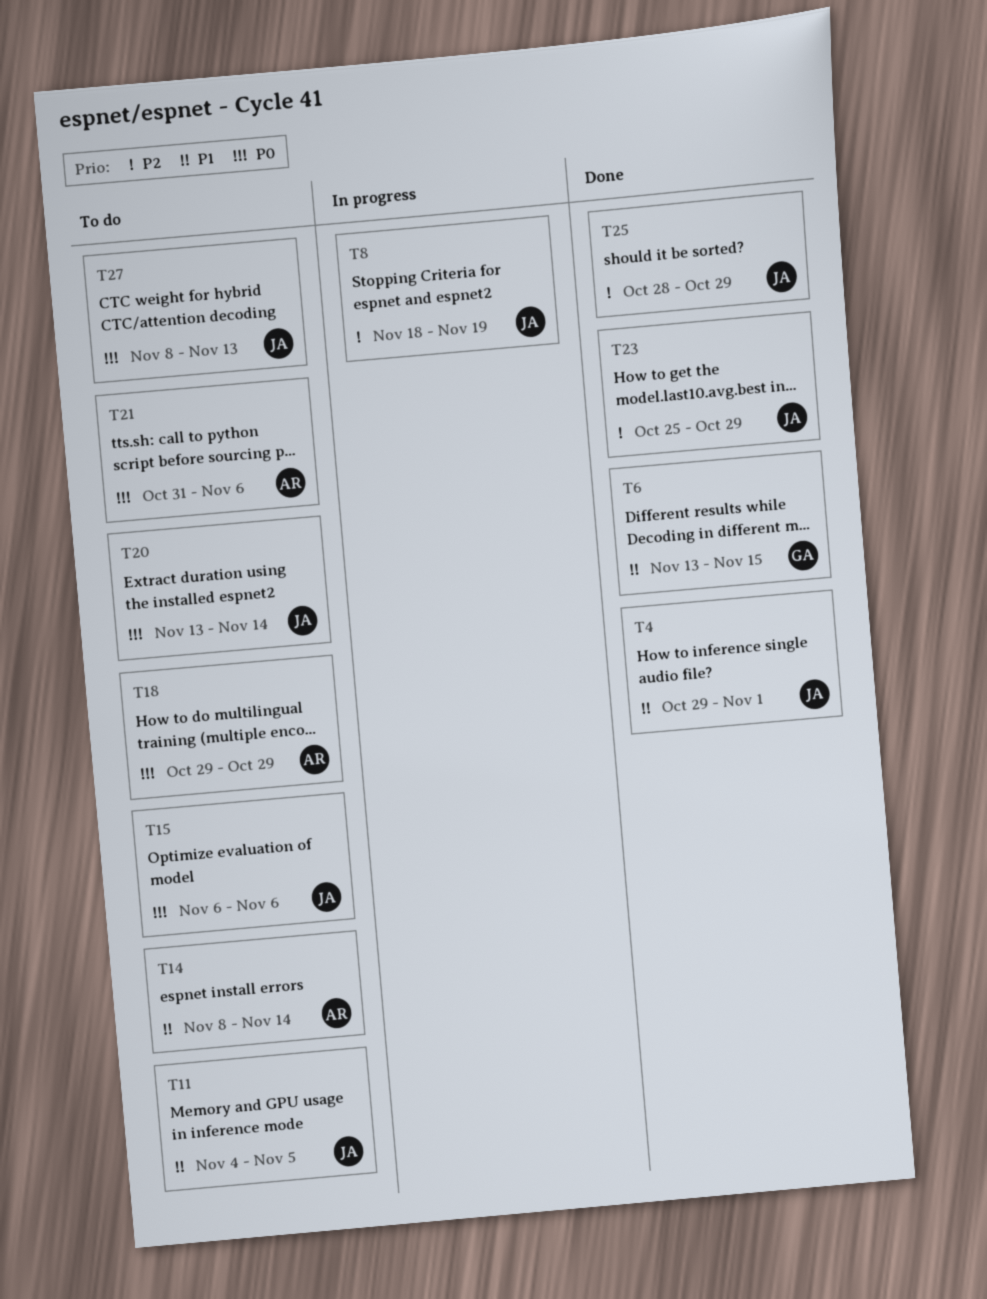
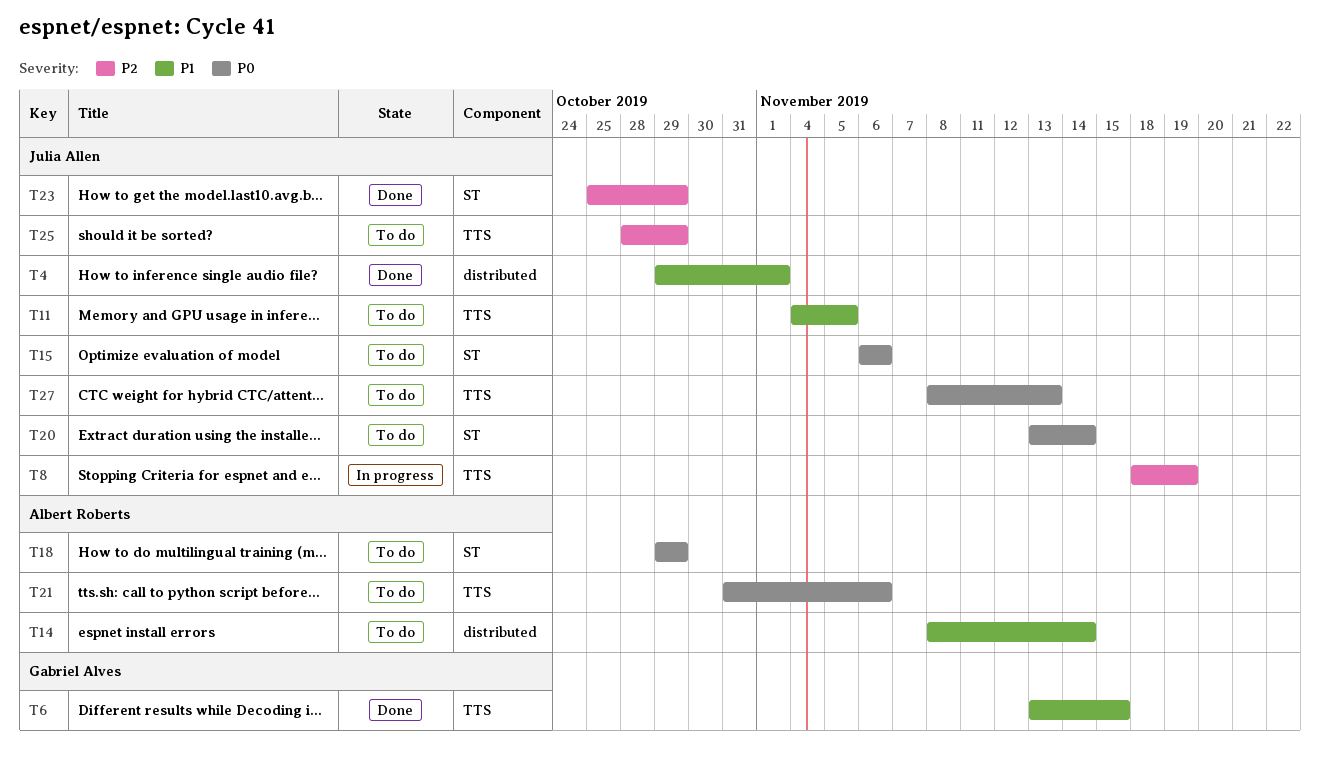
T25, status: Done -> To do

